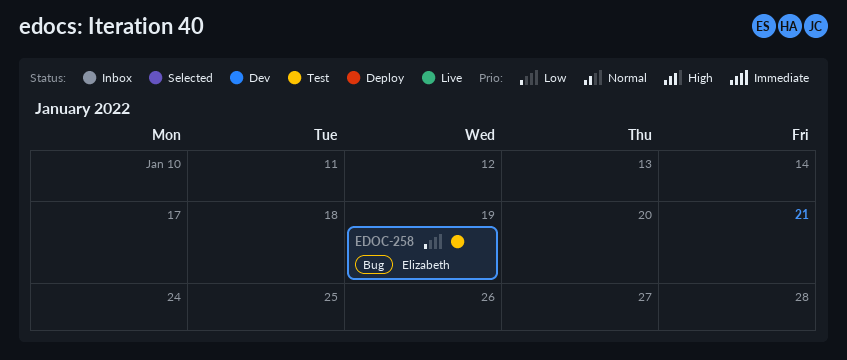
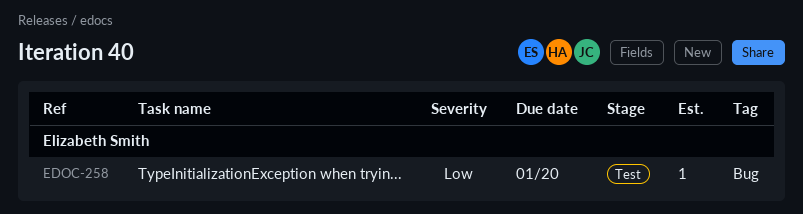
EDOC-258, due: Jan 19 -> Jan 20

